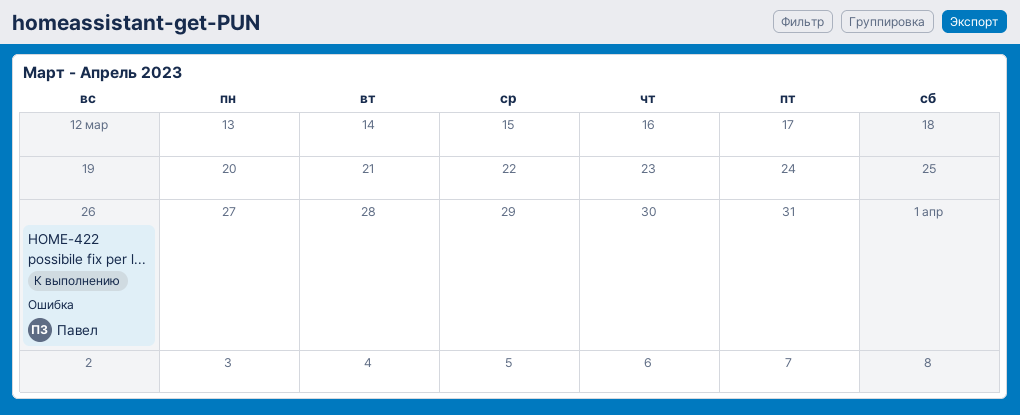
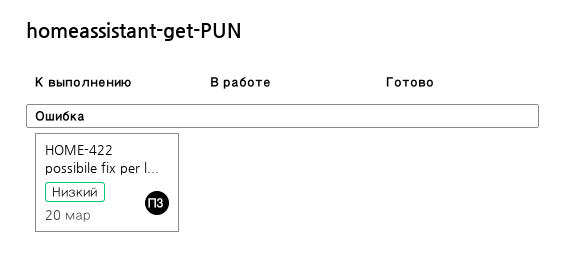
HOME-422, due: Mar 26 -> Mar 20

